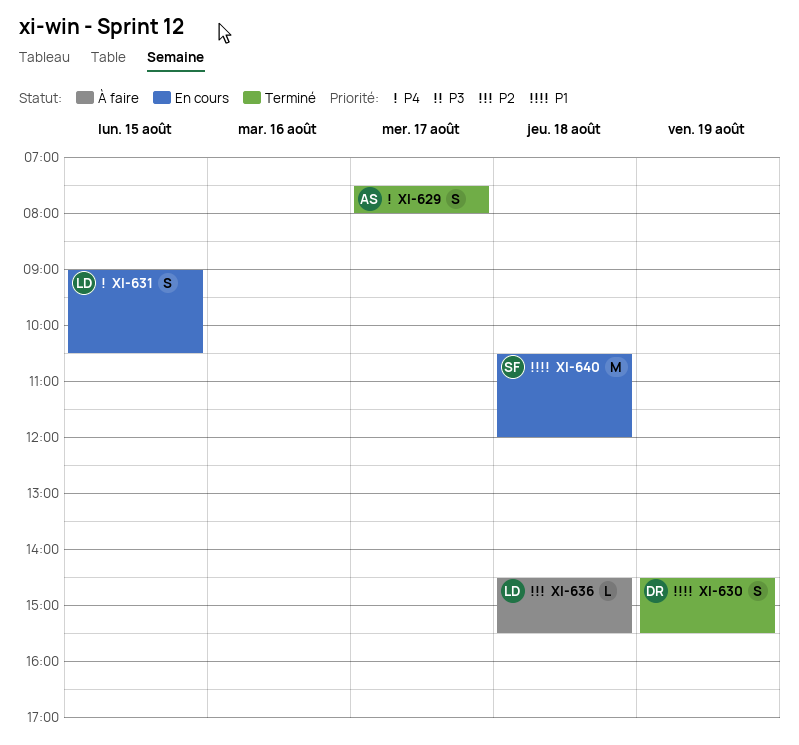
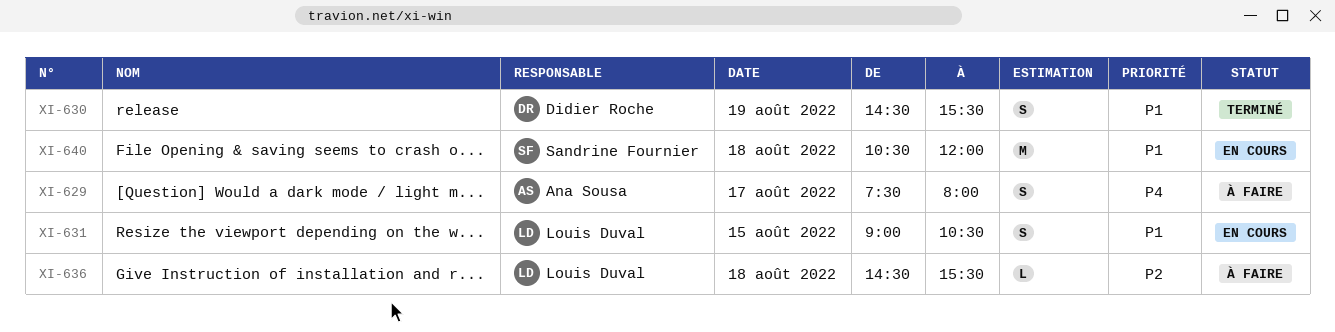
XI-629, status: Terminé -> À faire
XI-631, priority: P4 -> P1

